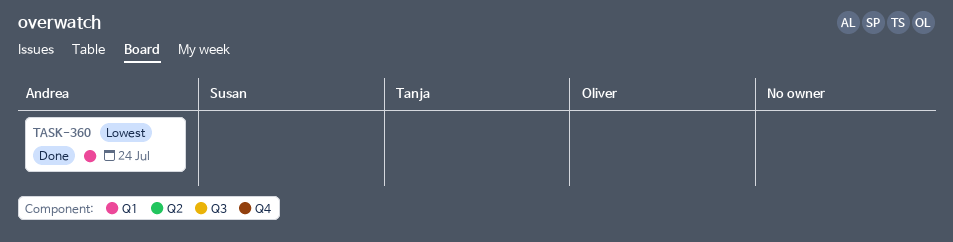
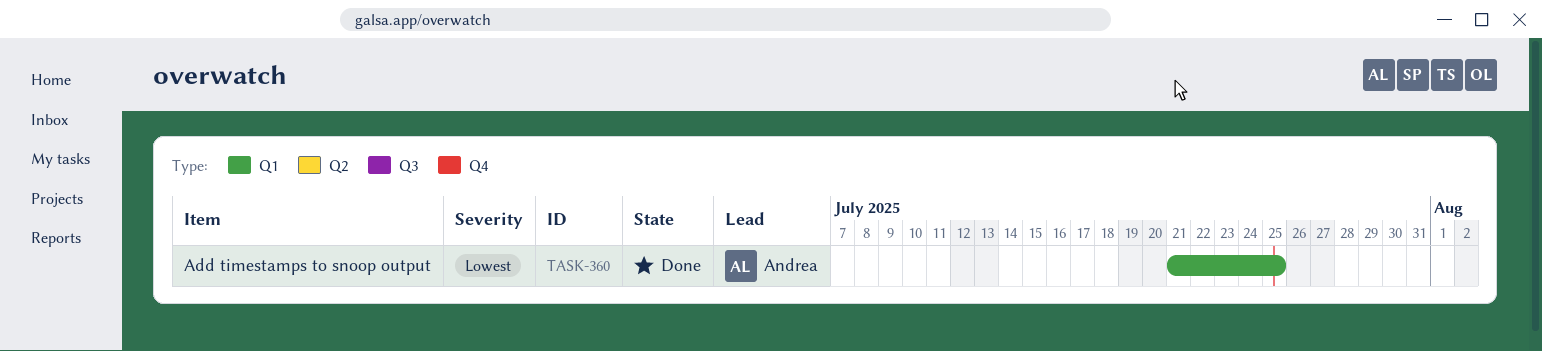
TASK-360, due: Jul 24 -> Jul 25

